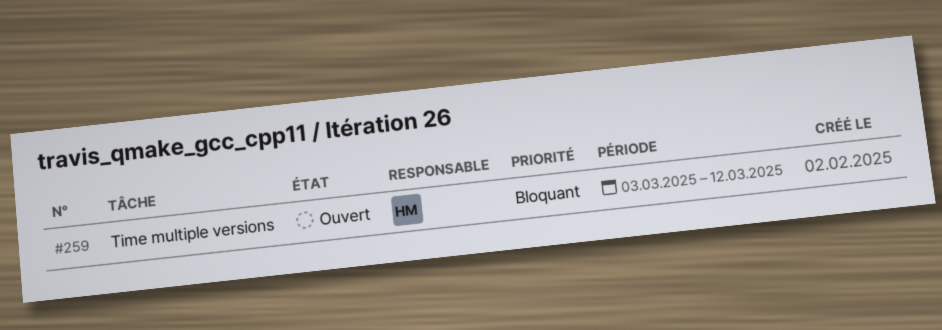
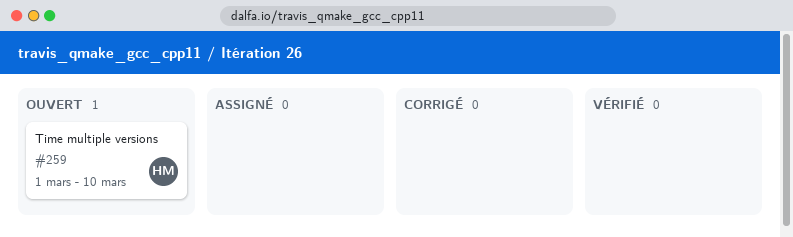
#259, start: Mar 3 -> Mar 1
#259, due: Mar 12 -> Mar 10

